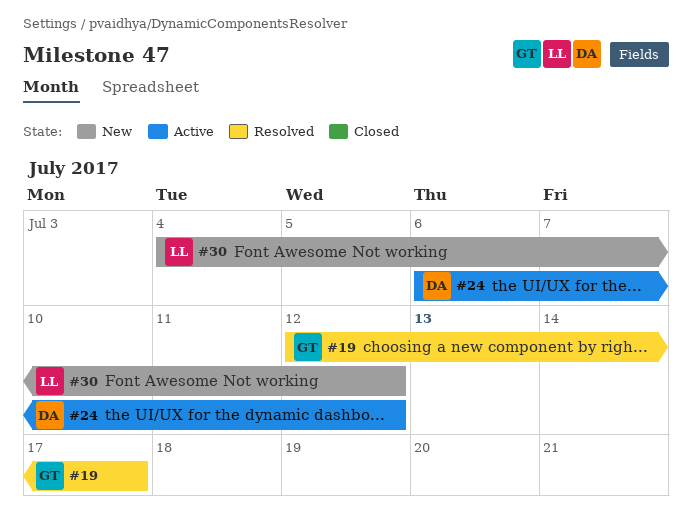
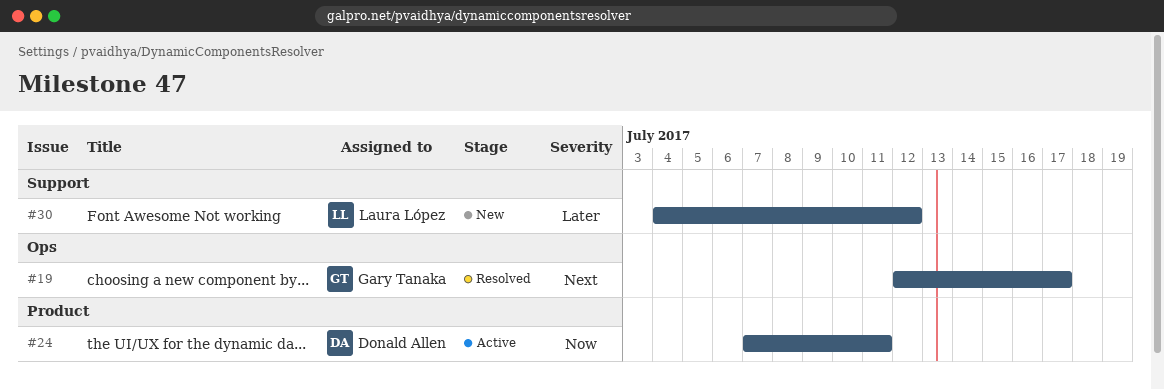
#24, start: Jul 6 -> Jul 7
#24, due: Jul 12 -> Jul 11

